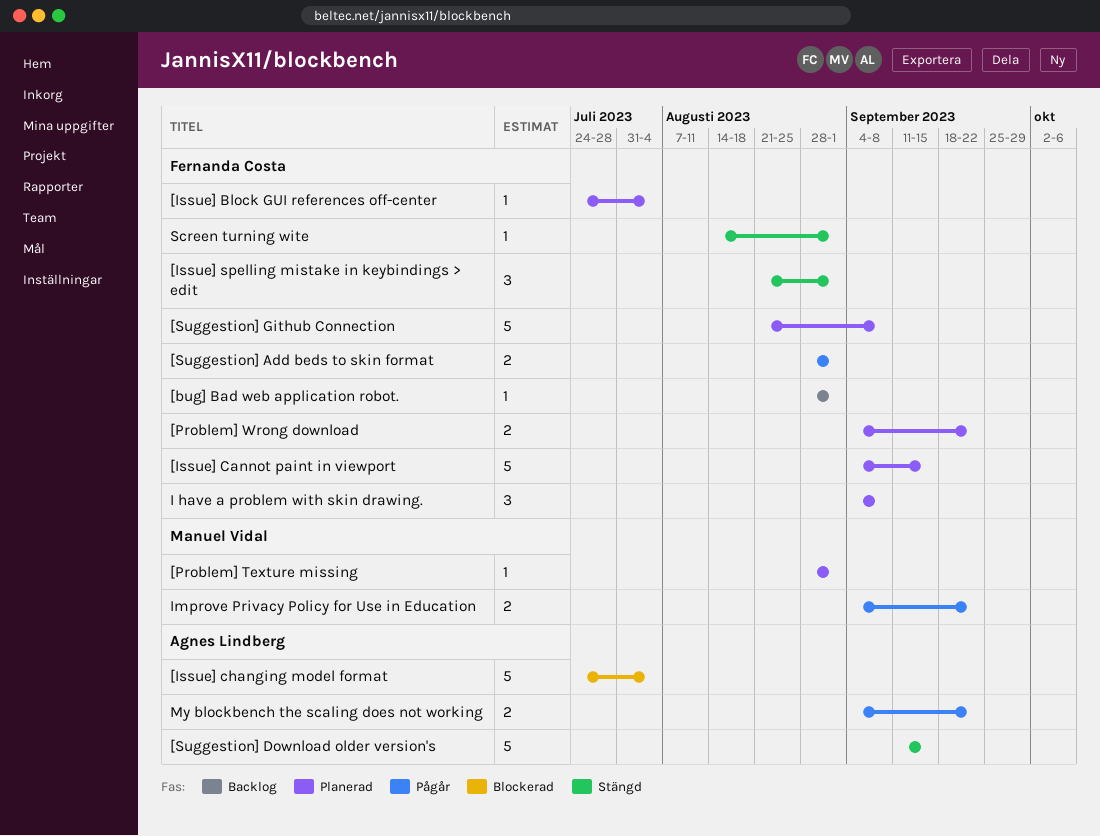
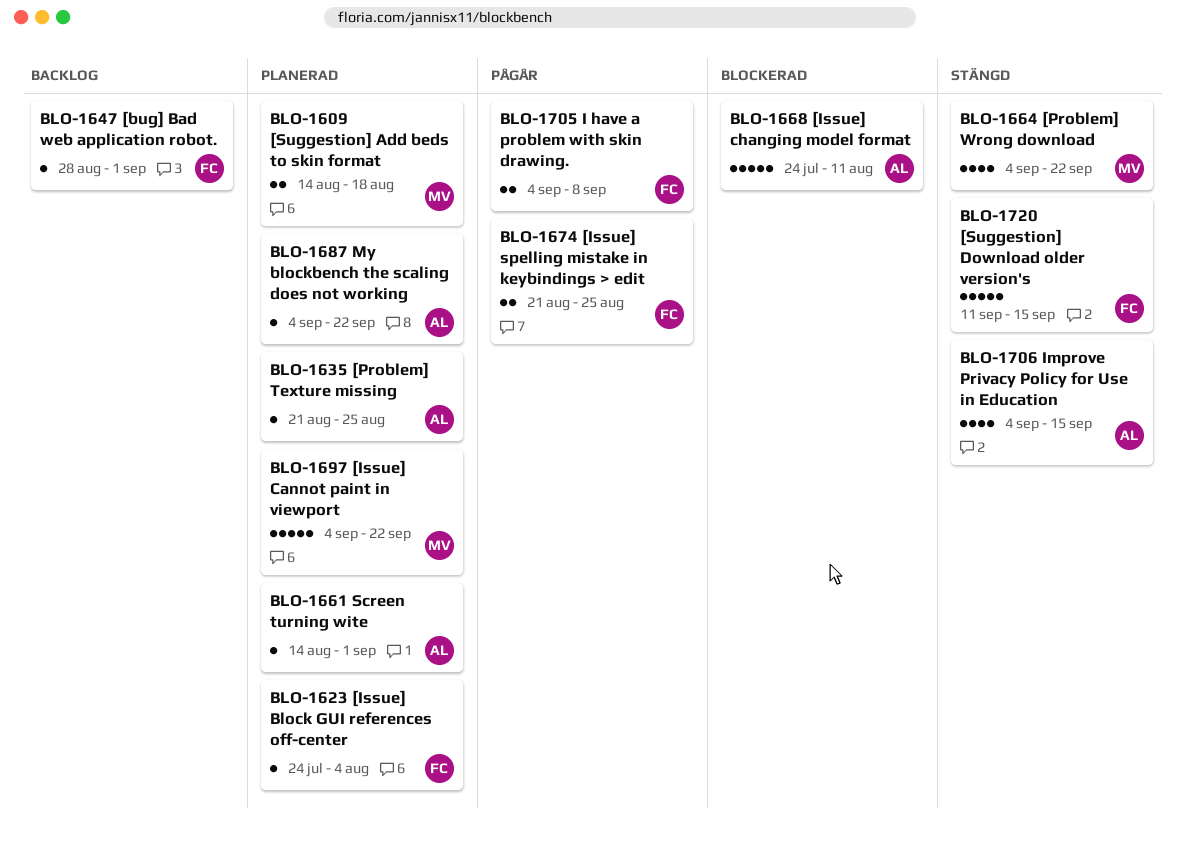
[Issue] Cannot paint in viewport, owner: Fernanda Costa -> Manuel Vidal
[Issue] Cannot paint in viewport, due: Sep 15 -> Sep 22
[Issue] changing model format, due: Aug 4 -> Aug 11
[Issue] spelling mistake in keybindings > edit, status: Stängd -> Pågår
[Issue] spelling mistake in keybindings > edit, estimate: 3 -> 2
[Issue] spelling mistake in keybindings > edit, due: Sep 1 -> Aug 25
[Problem] Texture missing, owner: Manuel Vidal -> Agnes Lindberg
[Problem] Texture missing, start: Aug 28 -> Aug 21
[Problem] Texture missing, due: Sep 1 -> Aug 25
[Problem] Wrong download, status: Planerad -> Stängd
[Problem] Wrong download, owner: Fernanda Costa -> Manuel Vidal
[Problem] Wrong download, estimate: 2 -> 4
[Suggestion] Add beds to skin format, status: Pågår -> Planerad
[Suggestion] Add beds to skin format, owner: Fernanda Costa -> Manuel Vidal
[Suggestion] Add beds to skin format, start: Aug 28 -> Aug 14
[Suggestion] Add beds to skin format, due: Sep 1 -> Aug 18
[Suggestion] Download older version's, owner: Agnes Lindberg -> Fernanda Costa
[Suggestion] Github Connection: present -> none
I have a problem with skin drawing., status: Planerad -> Pågår
I have a problem with skin drawing., estimate: 3 -> 2
Improve Privacy Policy for Use in Education, status: Pågår -> Stängd
Improve Privacy Policy for Use in Education, owner: Manuel Vidal -> Agnes Lindberg
Improve Privacy Policy for Use in Education, estimate: 2 -> 4
Improve Privacy Policy for Use in Education, due: Sep 22 -> Sep 15
My blockbench the scaling does not working, status: Pågår -> Planerad
My blockbench the scaling does not working, estimate: 2 -> 1
Screen turning wite, status: Stängd -> Planerad
Screen turning wite, owner: Fernanda Costa -> Agnes Lindberg

